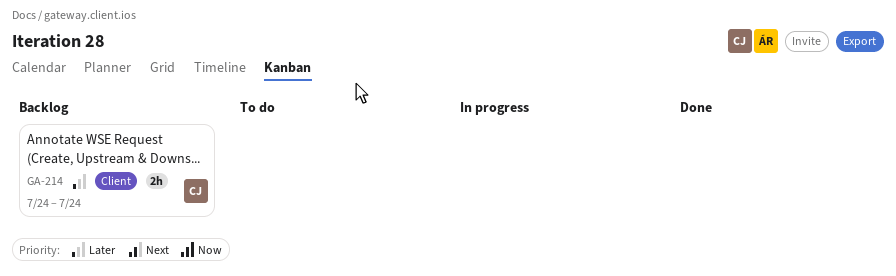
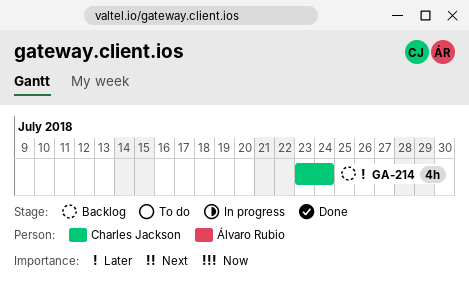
GA-214, estimate: 2h -> 4h
GA-214, start: Jul 24 -> Jul 23

